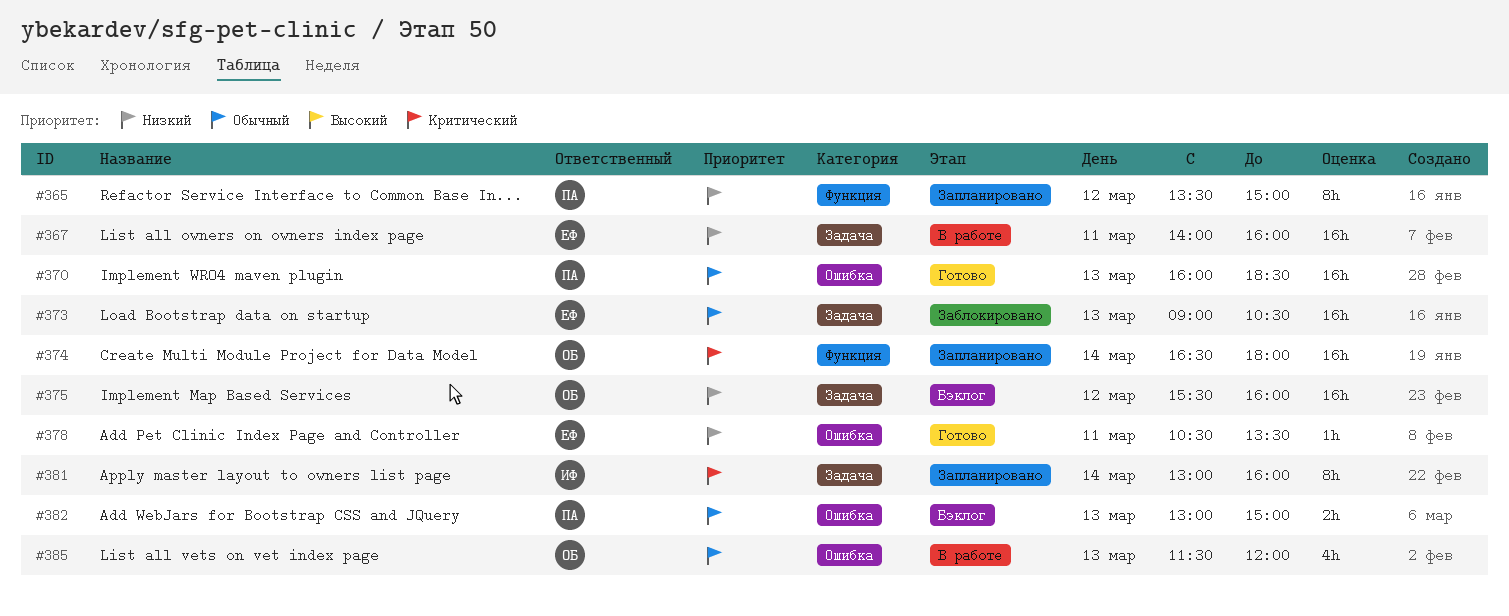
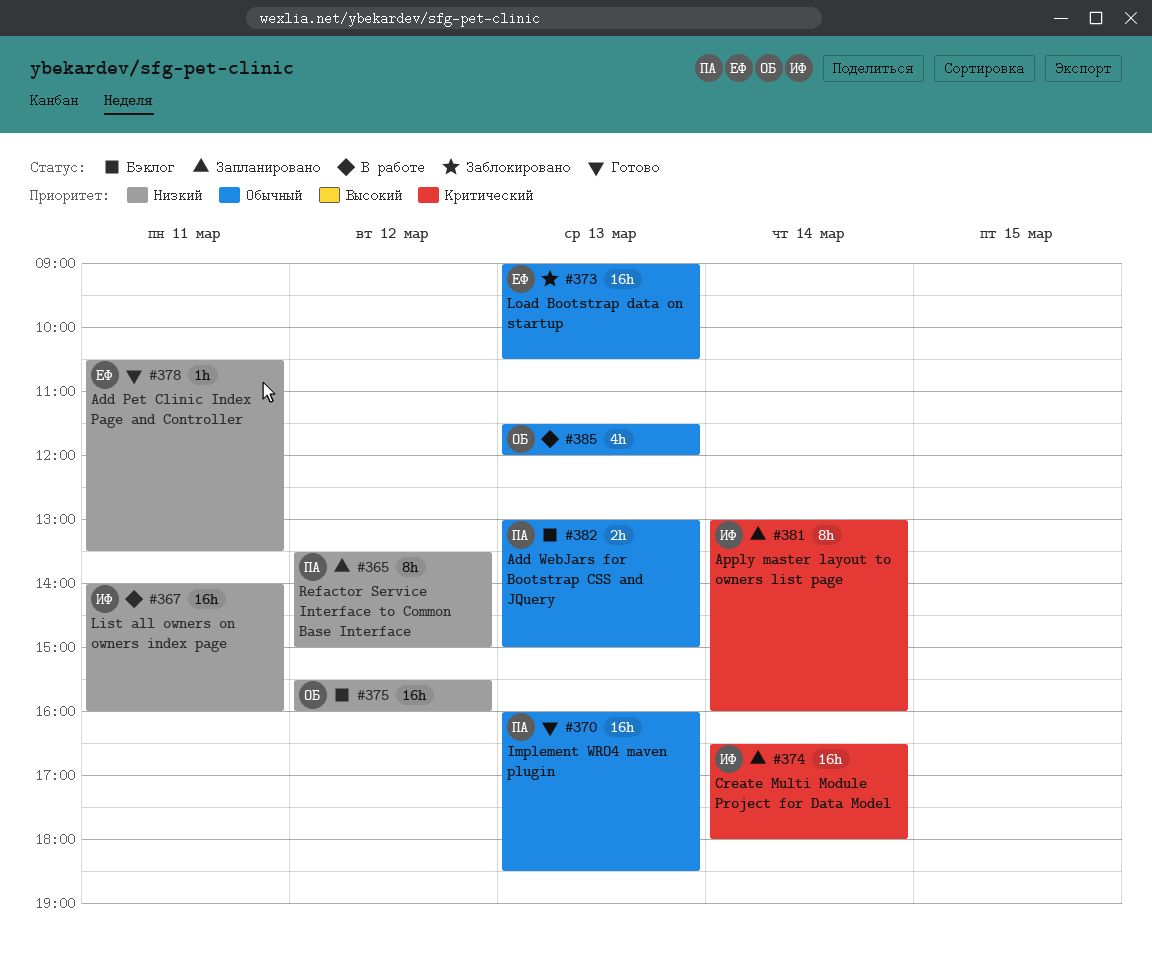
#367, owner: ЕФ -> ИФ
#374, owner: ОБ -> ИФ

